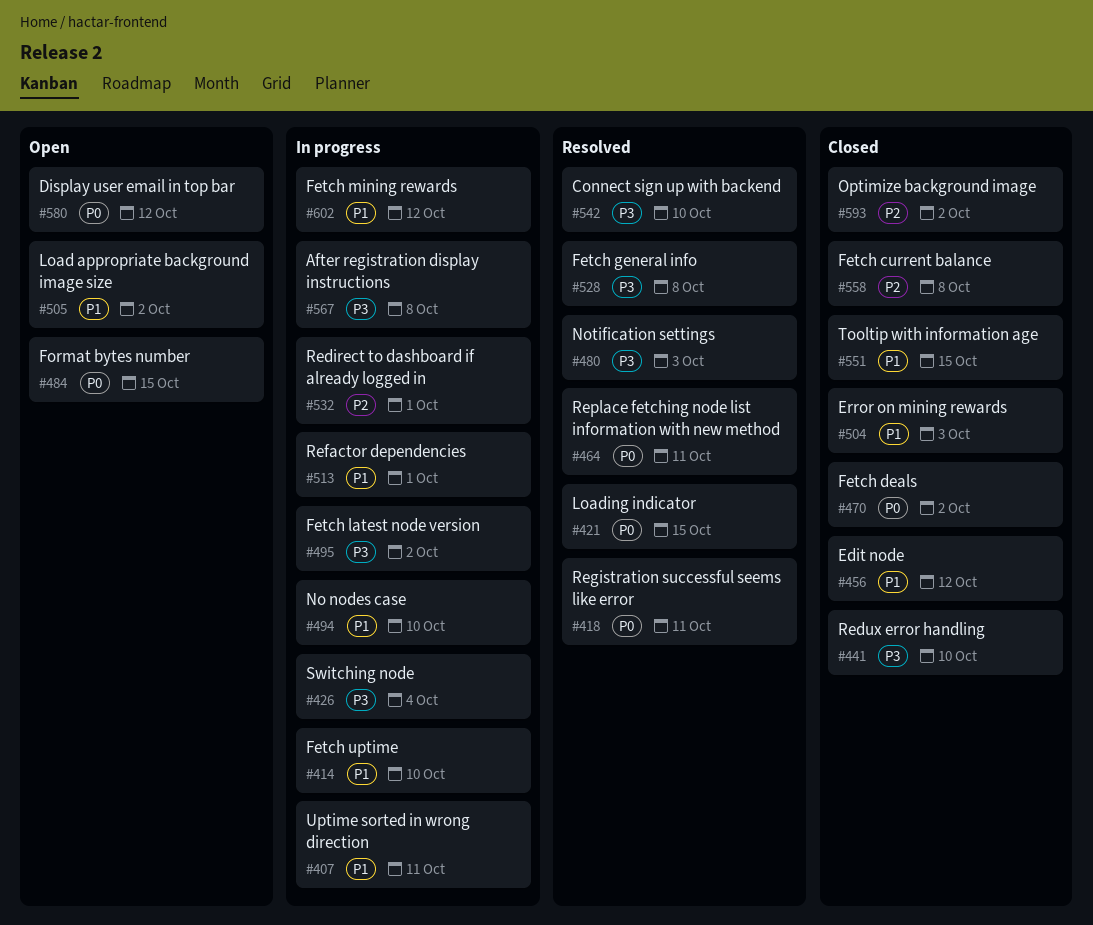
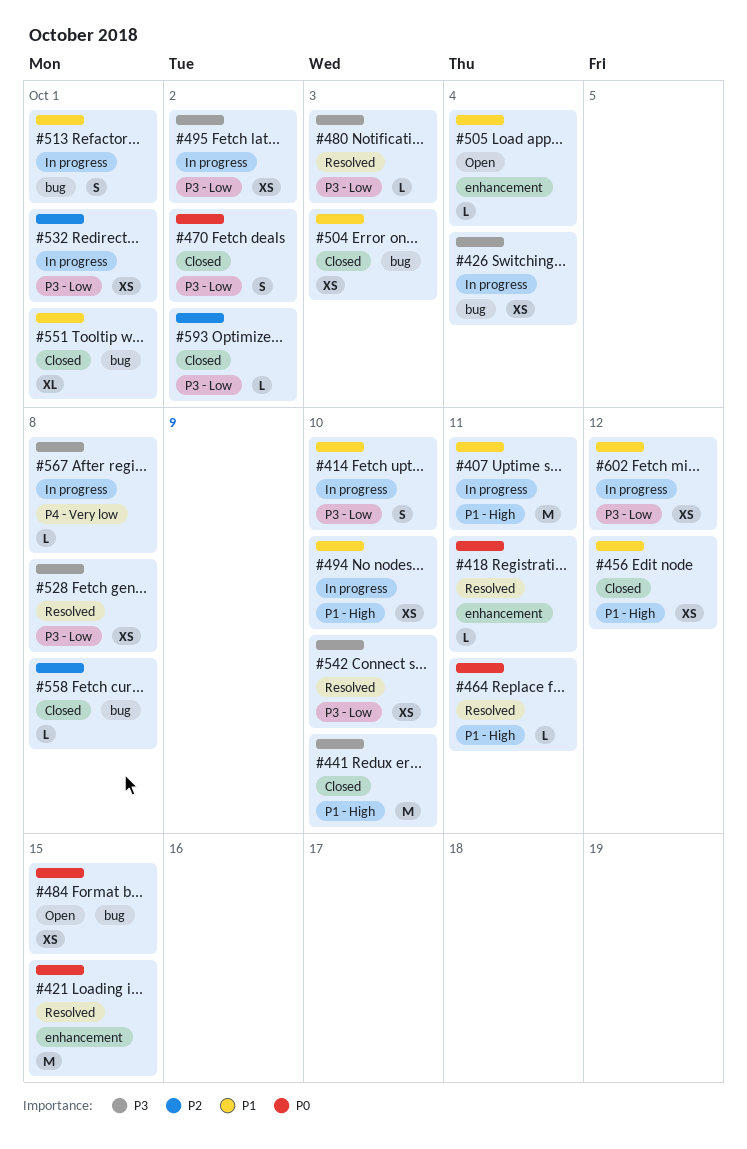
#505, due: Oct 2 -> Oct 4
#551, due: Oct 15 -> Oct 1
#580: present -> none

